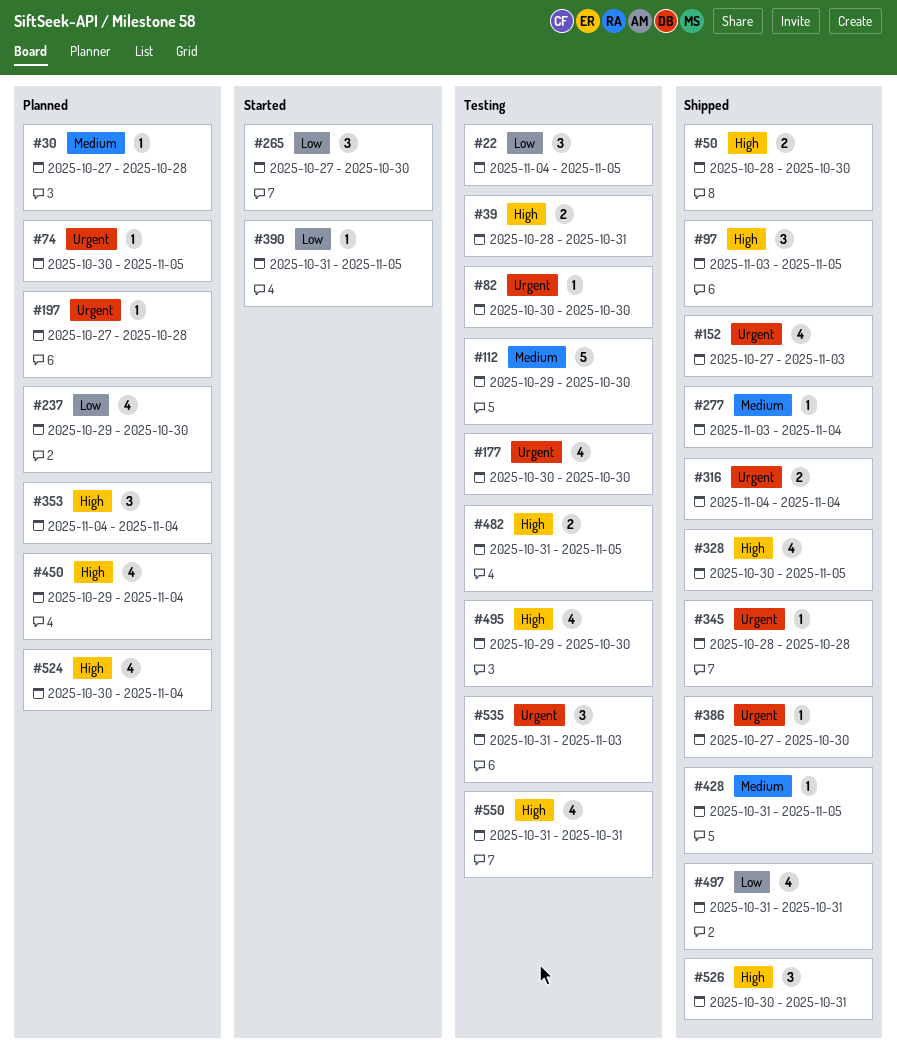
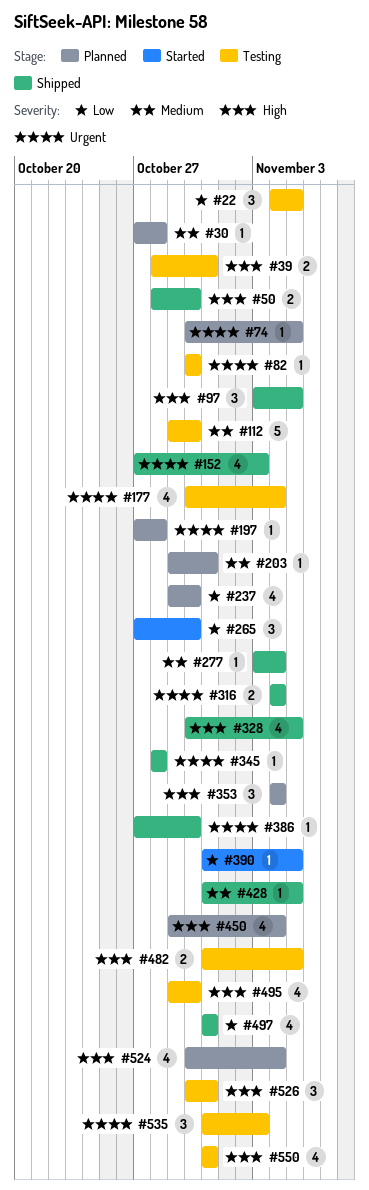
#177, due: Oct 30 -> Nov 4
#203: none -> present
#526, status: Shipped -> Testing

